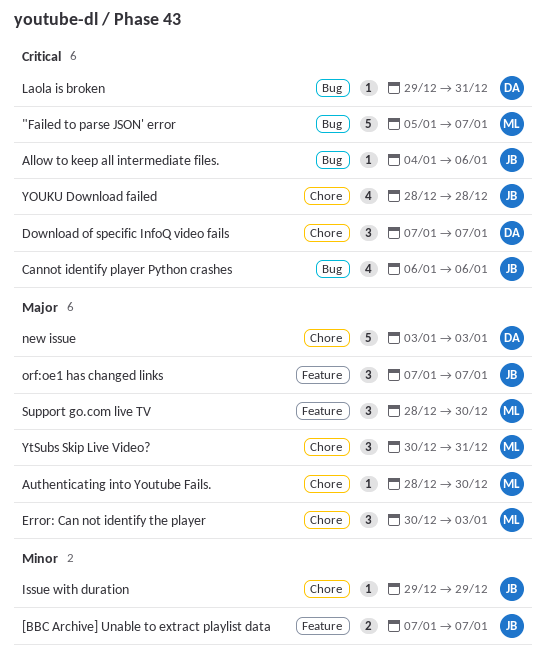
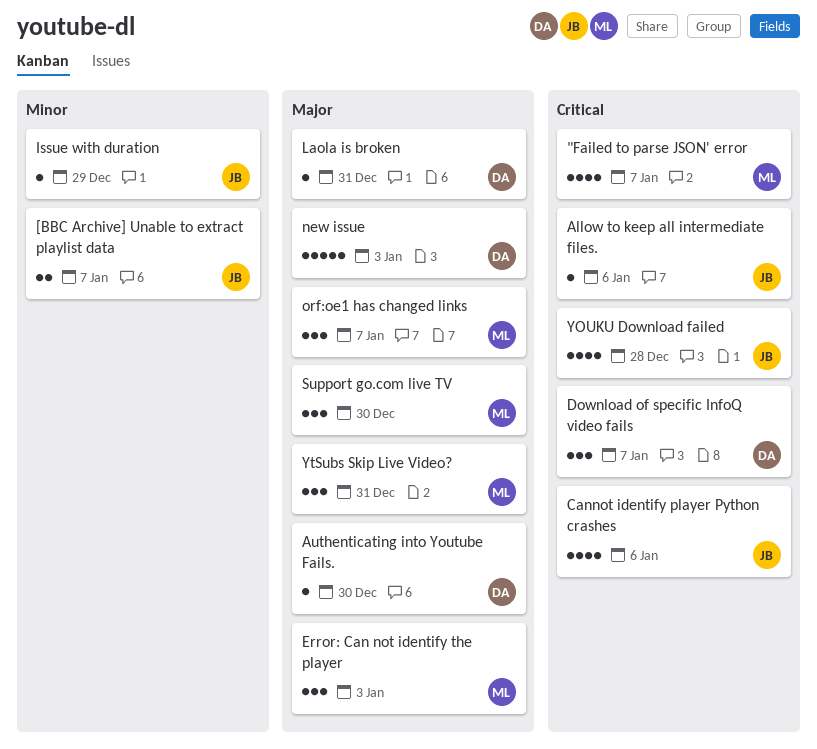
"Failed to parse JSON' error, estimate: 5 -> 4
Authenticating into Youtube Fails., owner: ML -> DA
Laola is broken, priority: Critical -> Major
orf:oe1 has changed links, owner: JB -> ML

